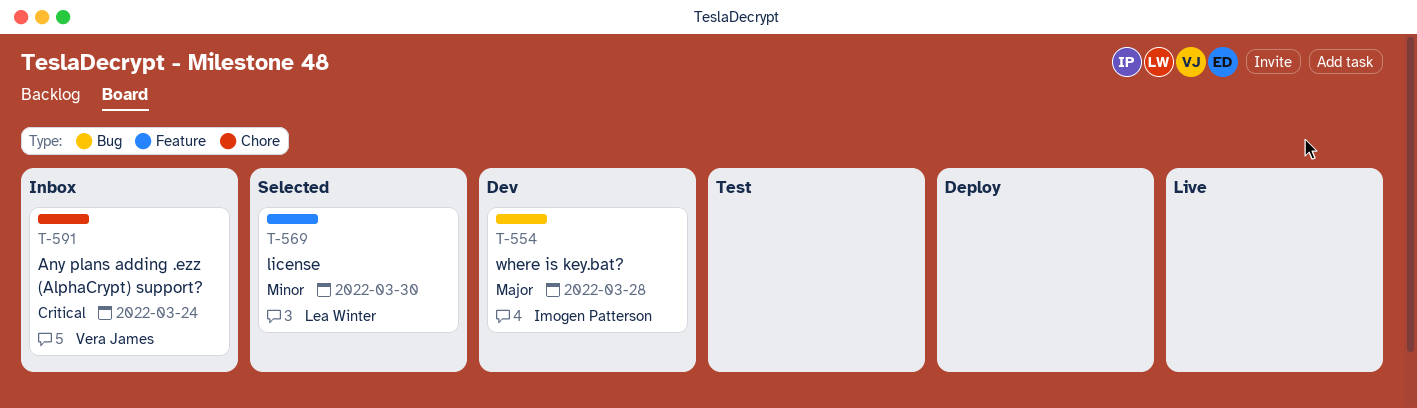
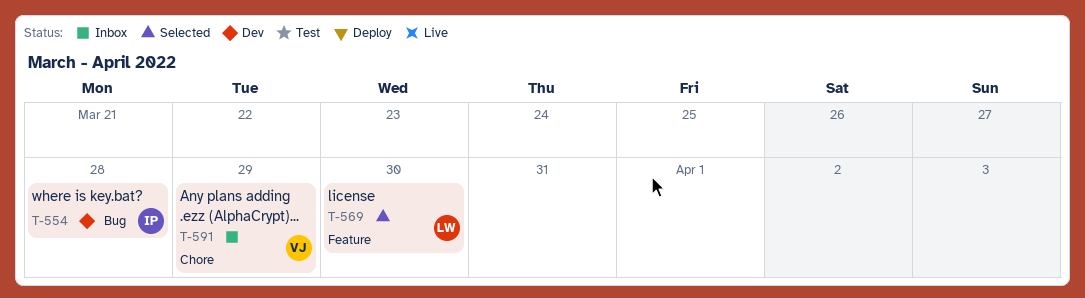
T-591, due: Mar 24 -> Mar 29

